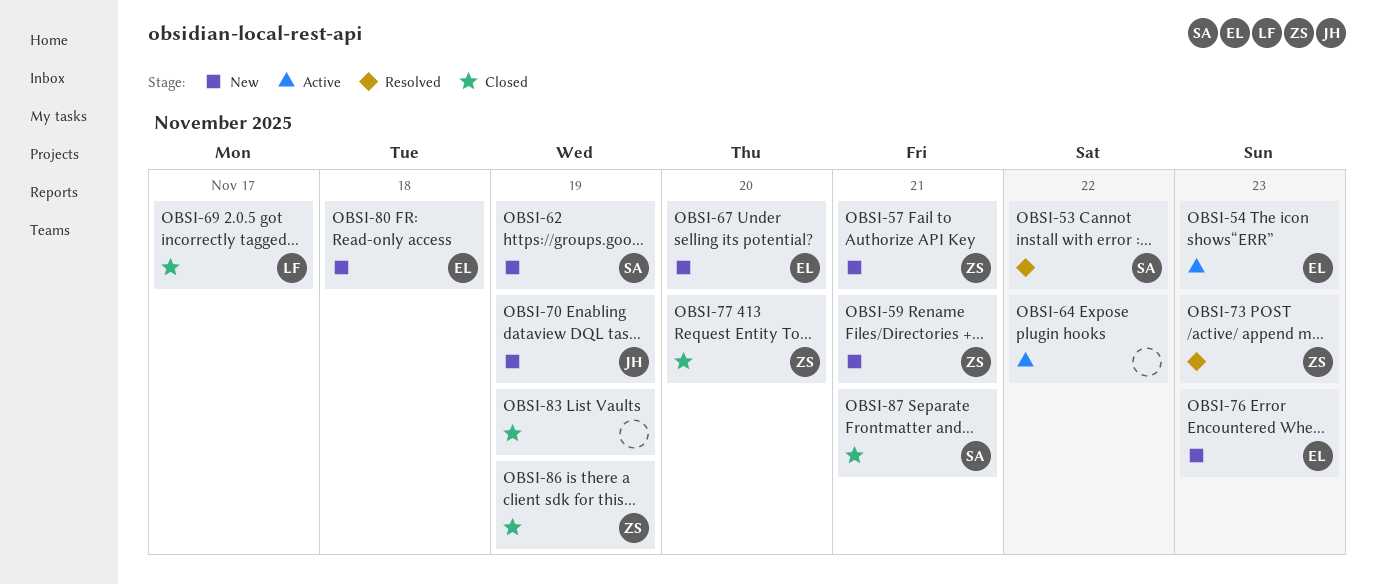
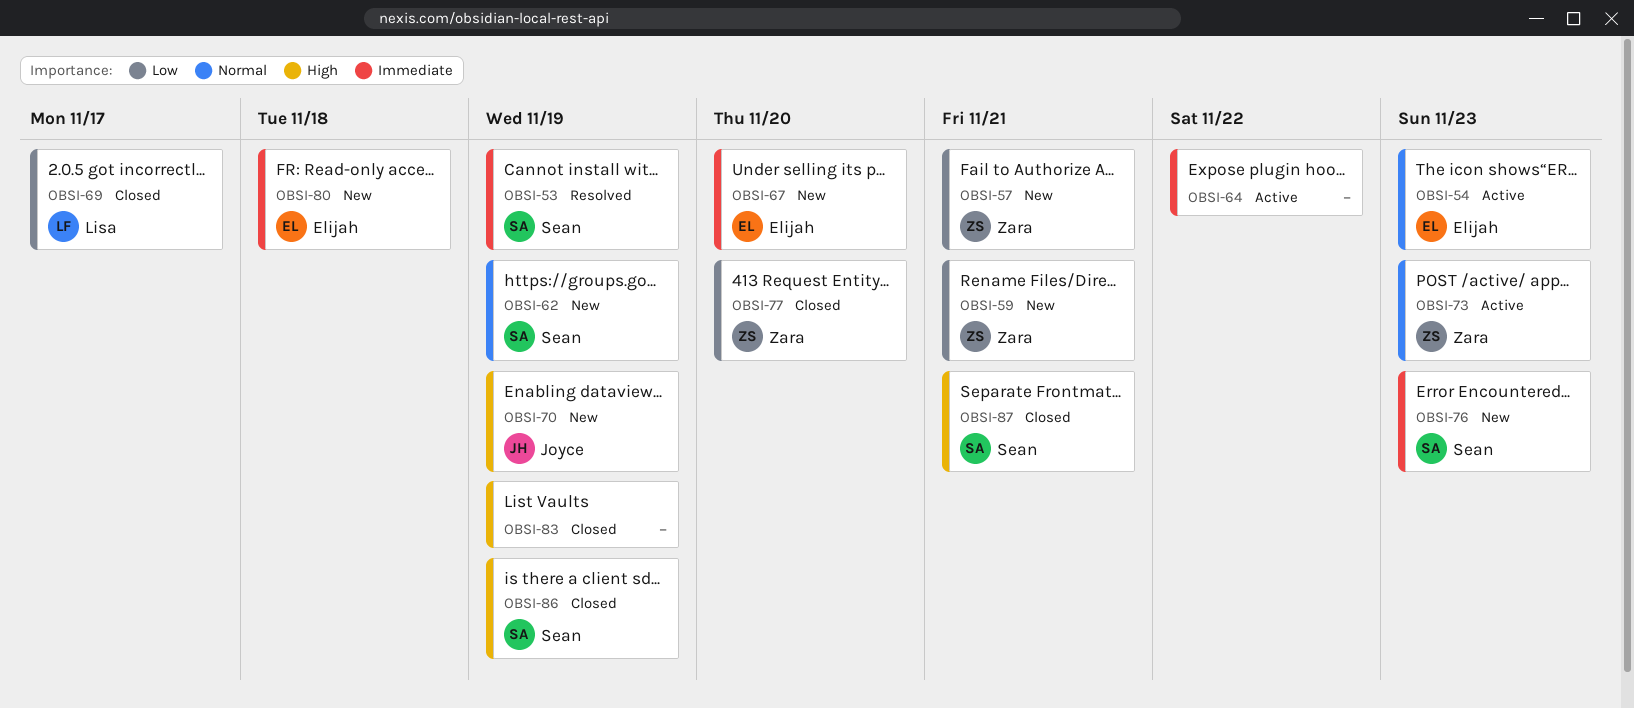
OBSI-53, due: Nov 22 -> Nov 19
OBSI-73, status: Resolved -> Active
OBSI-76, owner: Elijah -> Sean
OBSI-86, owner: Zara -> Sean

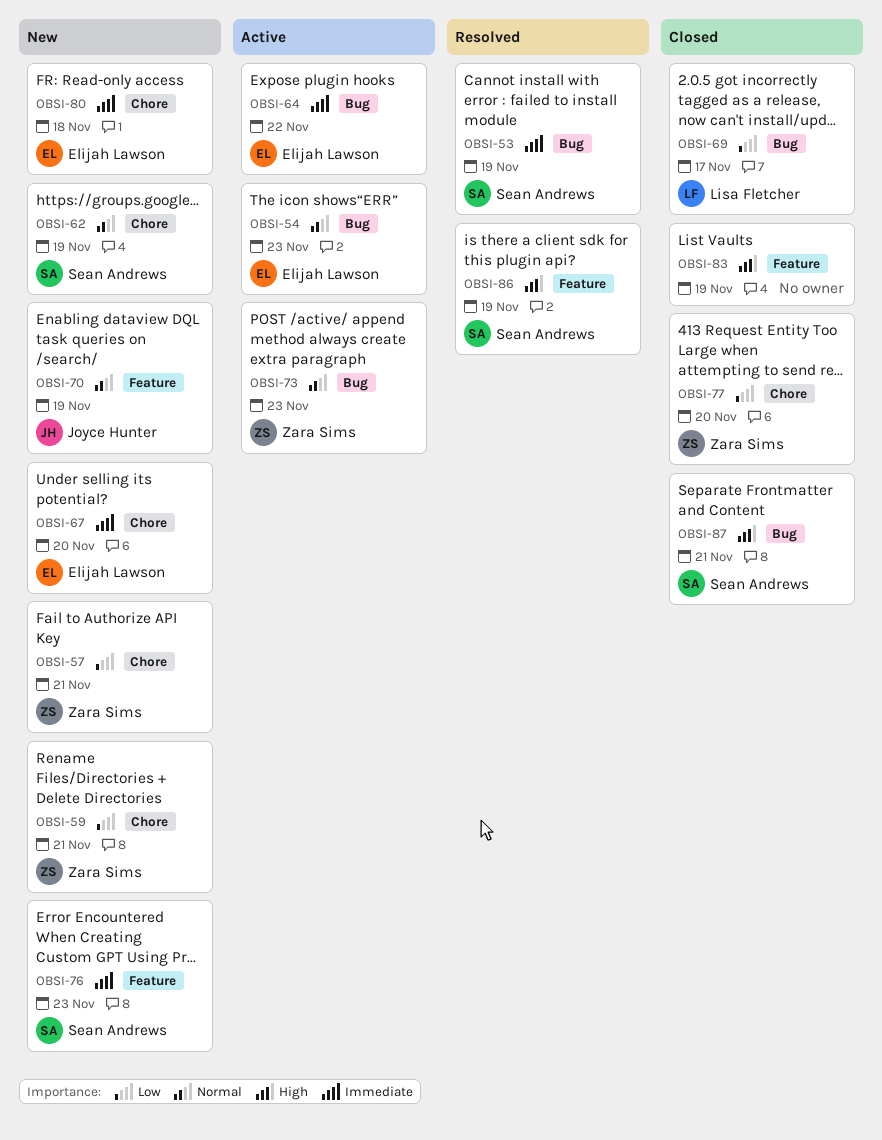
OBSI-64, owner: none -> Elijah Lawson
OBSI-70, priority: High -> Normal
OBSI-86, status: Closed -> Resolved

